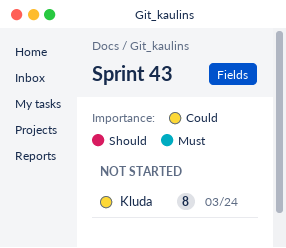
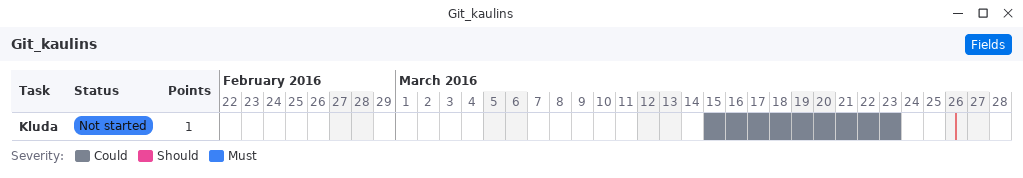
Kluda, estimate: 8 -> 1
Kluda, due: Mar 24 -> Mar 23

